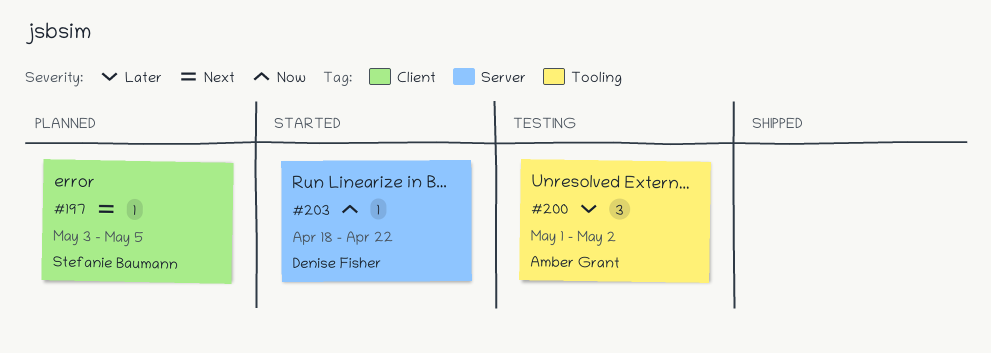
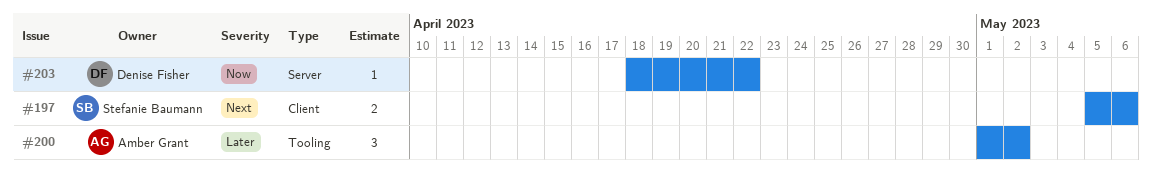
#197, estimate: 1 -> 2
#197, start: May 3 -> May 5
#197, due: May 5 -> May 6

